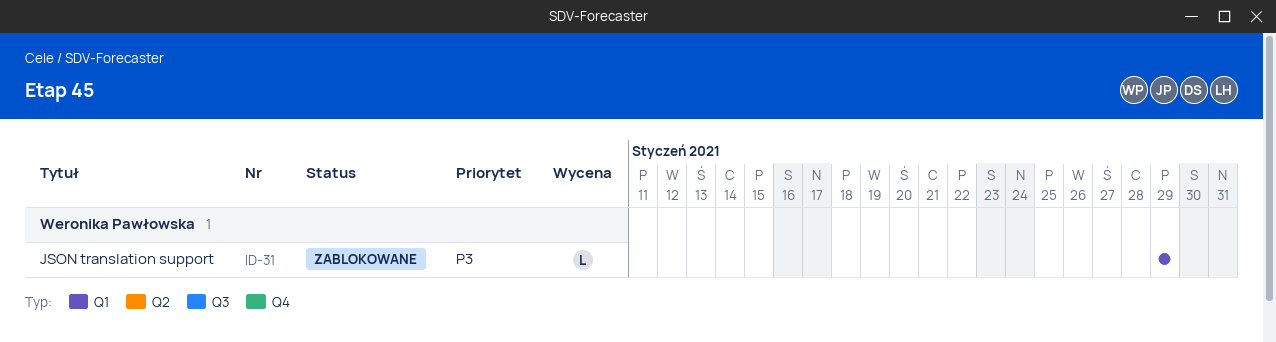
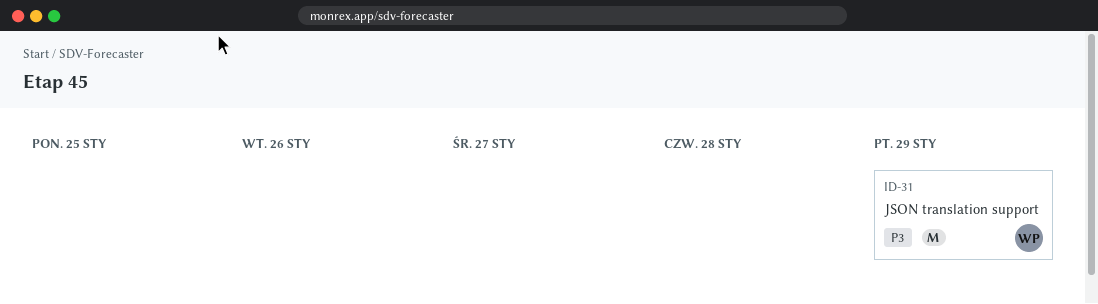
ID-31, estimate: L -> M

